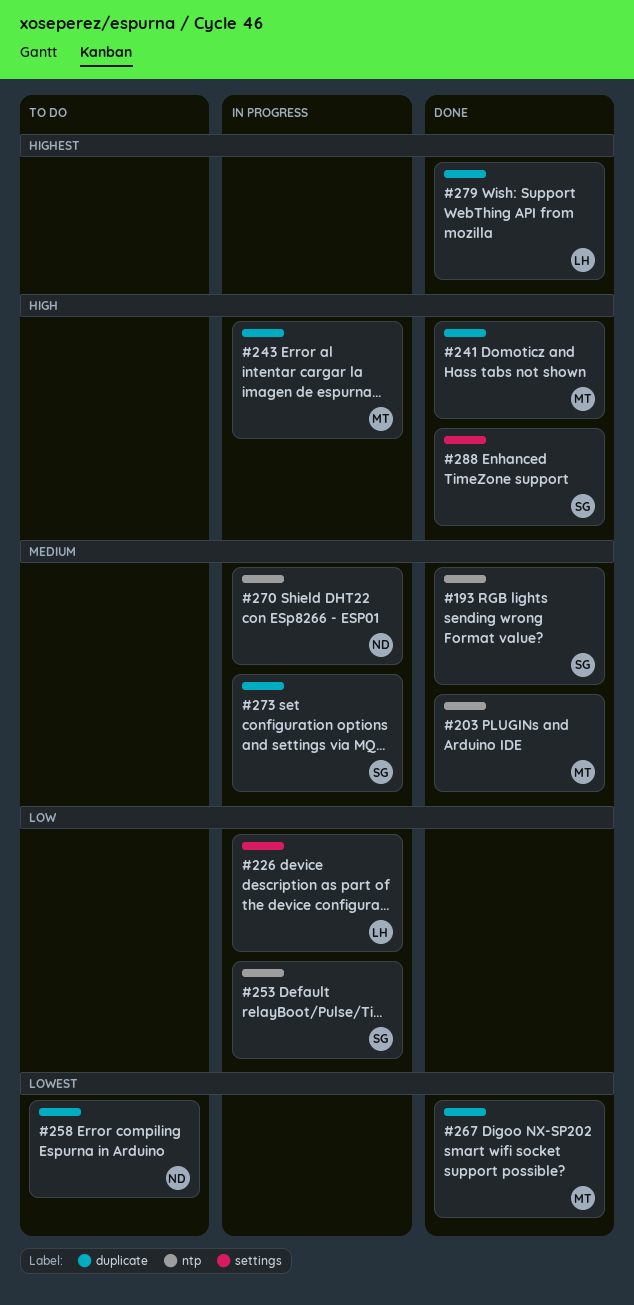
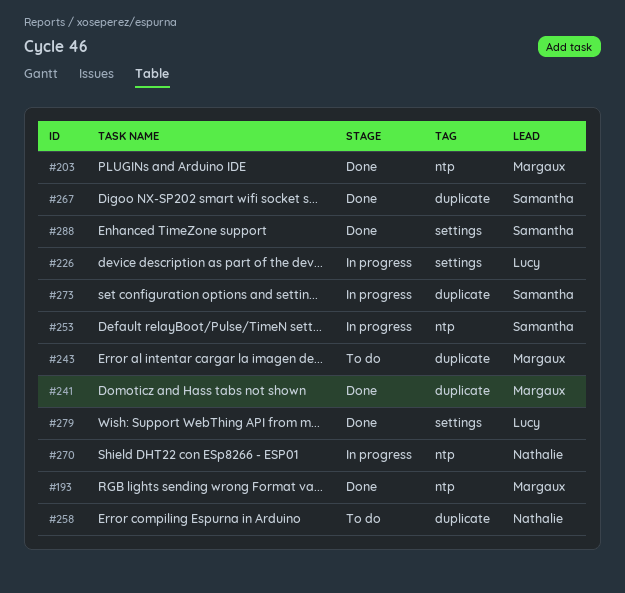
#193, owner: Samantha -> Margaux
#243, status: In progress -> To do
#267, owner: Margaux -> Samantha
#279, label: duplicate -> settings

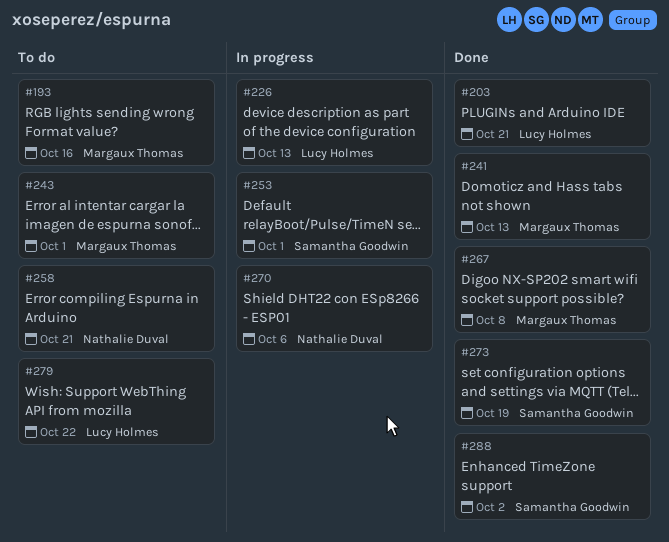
#193, status: Done -> To do
#203, owner: Margaux Thomas -> Lucy Holmes
#267, owner: Samantha Goodwin -> Margaux Thomas
#273, status: In progress -> Done
#279, status: Done -> To do

